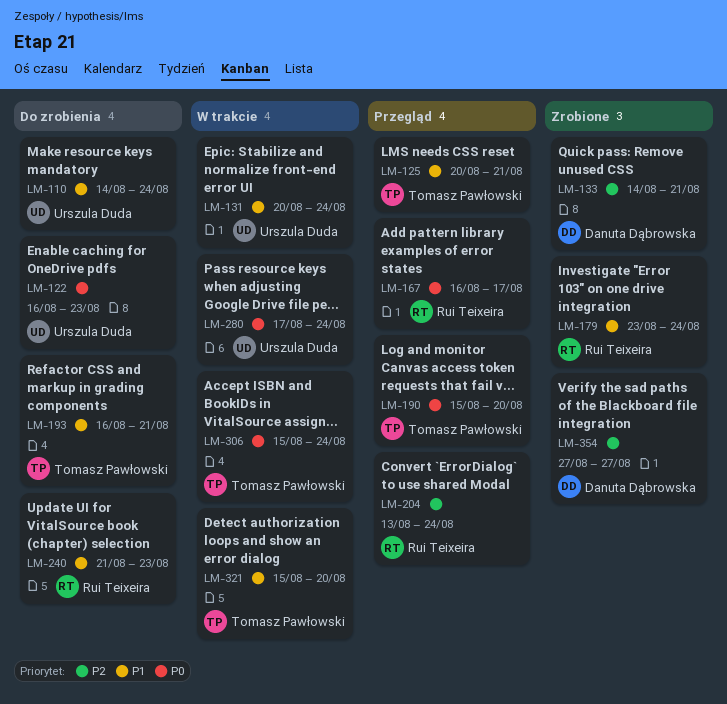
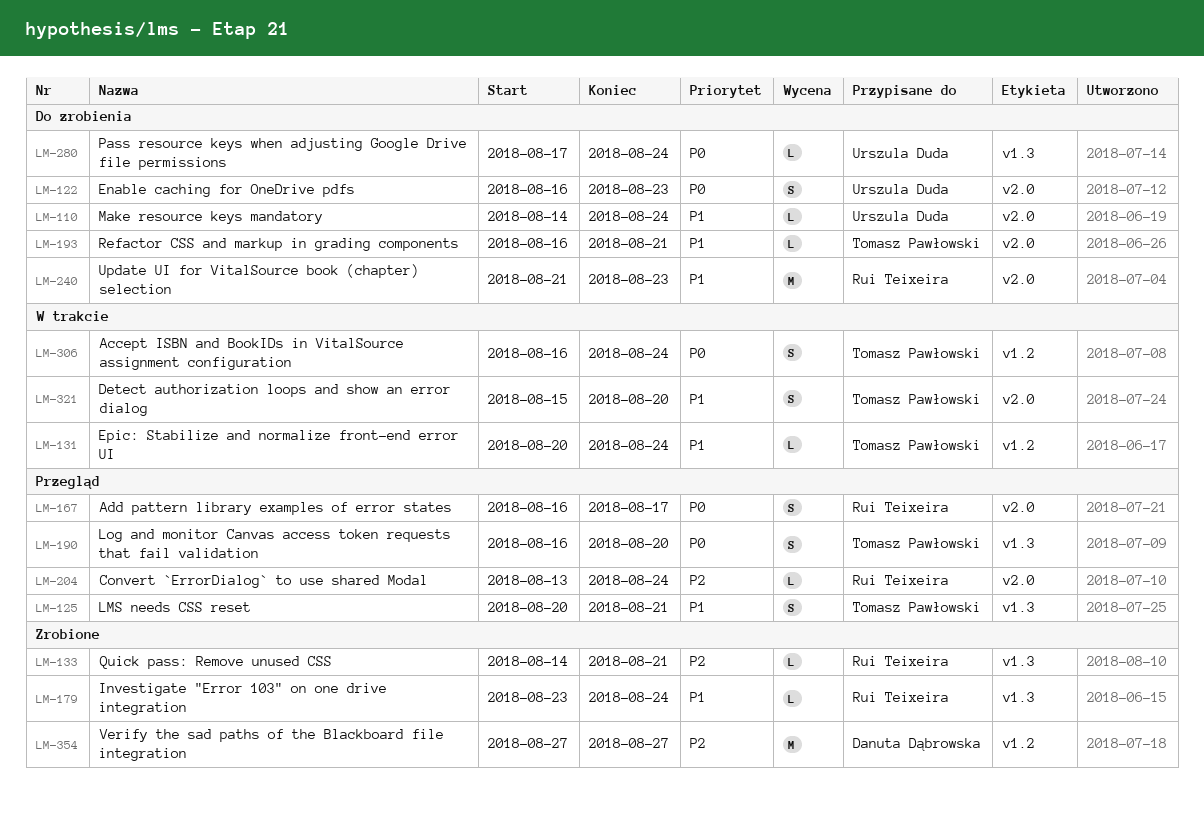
LM-131, owner: Urszula Duda -> Tomasz Pawłowski
LM-133, owner: Danuta Dąbrowska -> Rui Teixeira
LM-190, start: Aug 15 -> Aug 16
LM-280, status: W trakcie -> Do zrobienia
LM-306, start: Aug 15 -> Aug 16

